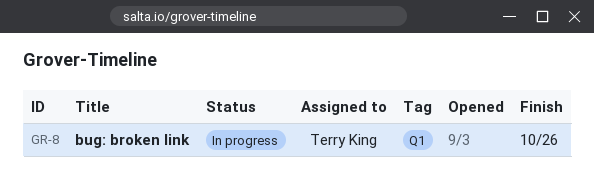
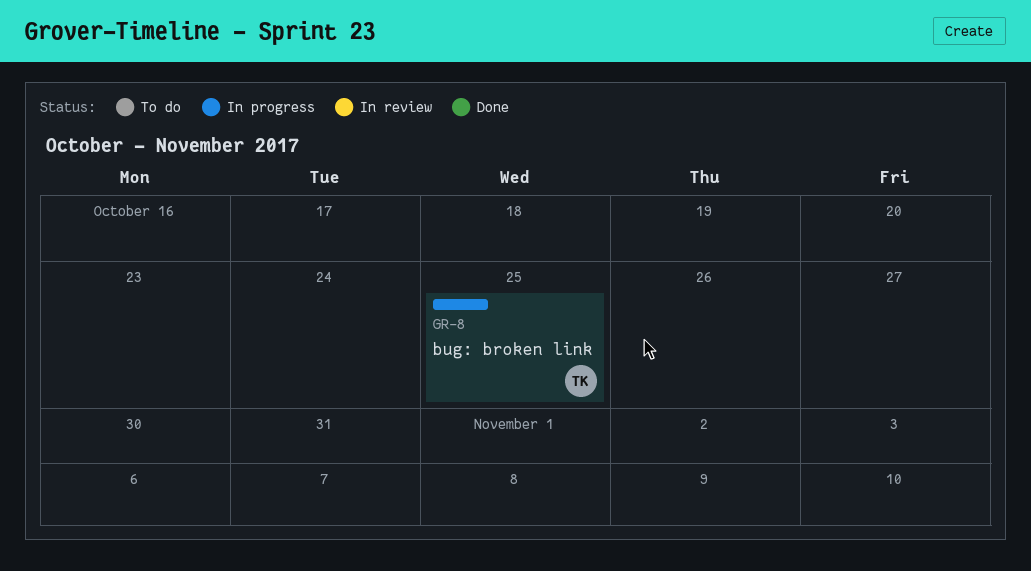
GR-8, due: Oct 26 -> Oct 25

